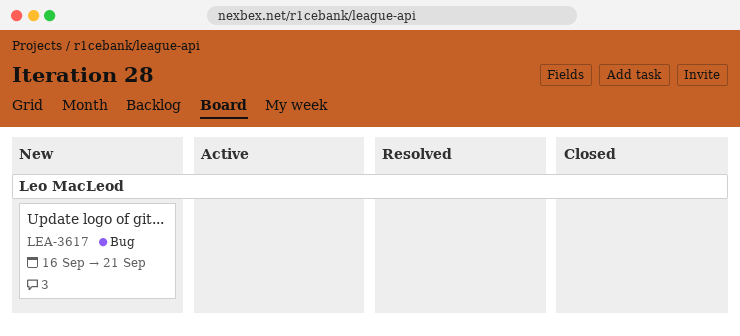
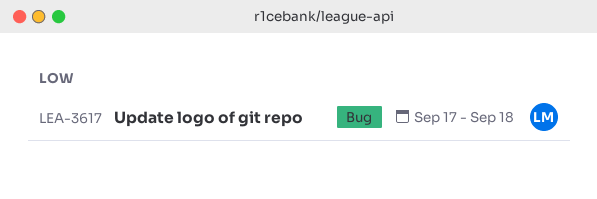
LEA-3617, start: Sep 16 -> Sep 17
LEA-3617, due: Sep 21 -> Sep 18

